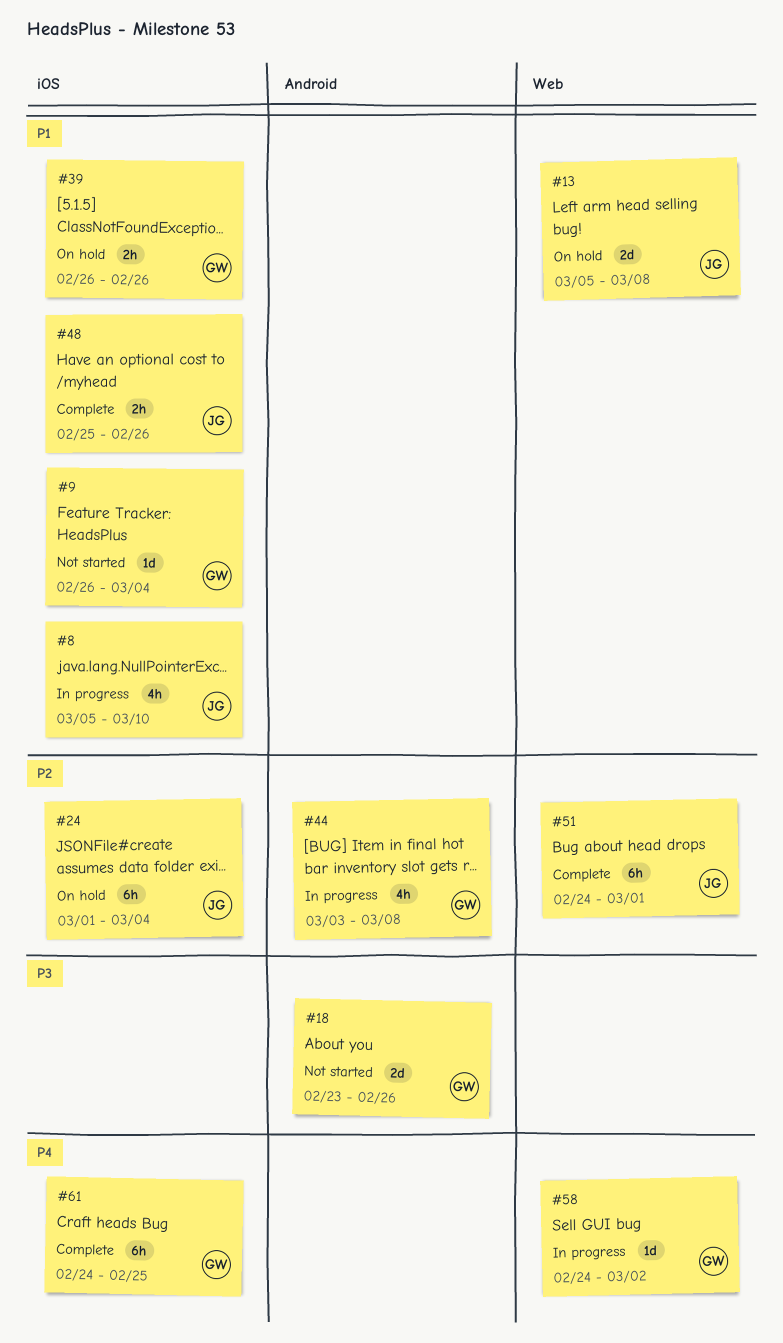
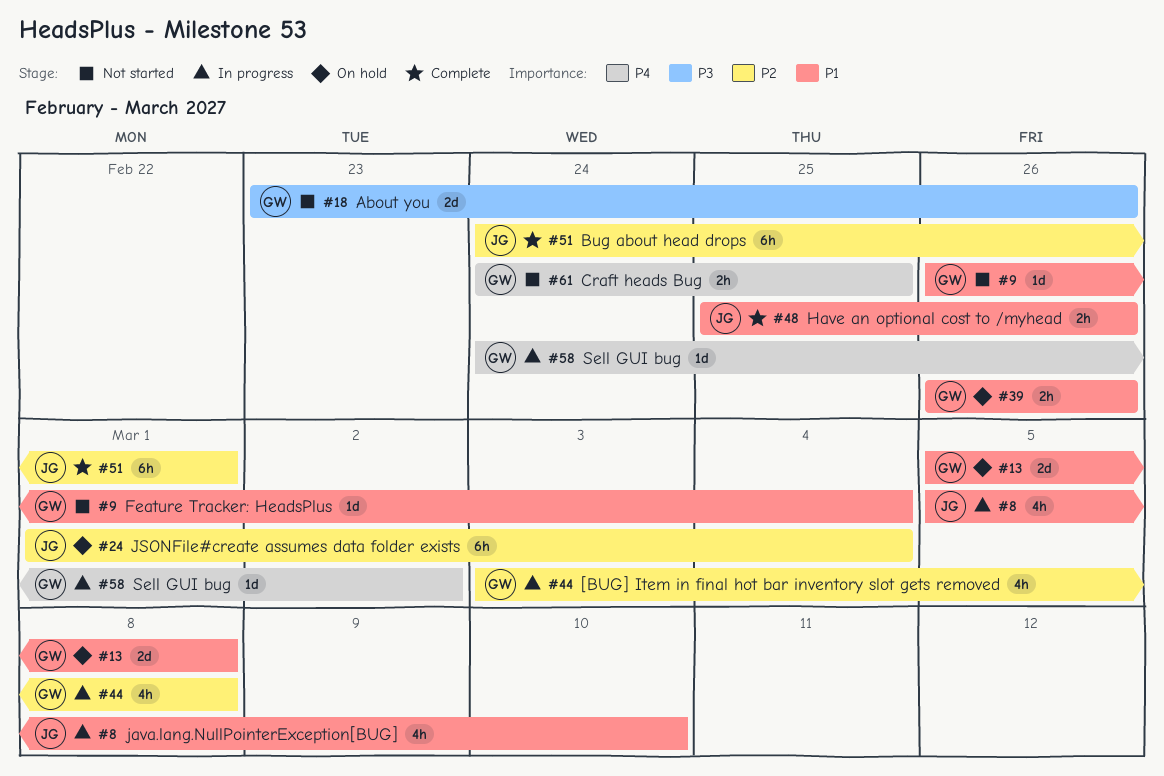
#13, owner: JG -> GW
#61, status: Complete -> Not started
#61, estimate: 6h -> 2h

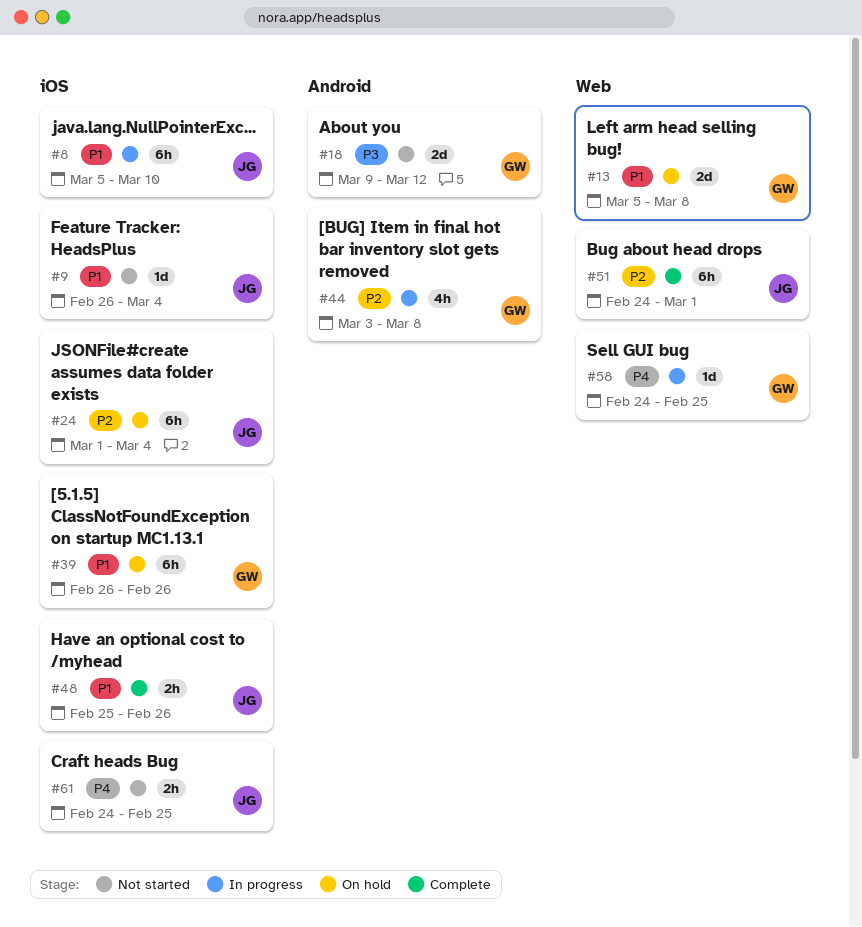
#8, estimate: 4h -> 6h
#9, owner: GW -> JG
#18, start: Feb 23 -> Mar 9
#18, due: Feb 26 -> Mar 12
#39, estimate: 2h -> 6h
#58, due: Mar 2 -> Feb 25
#61, owner: GW -> JG

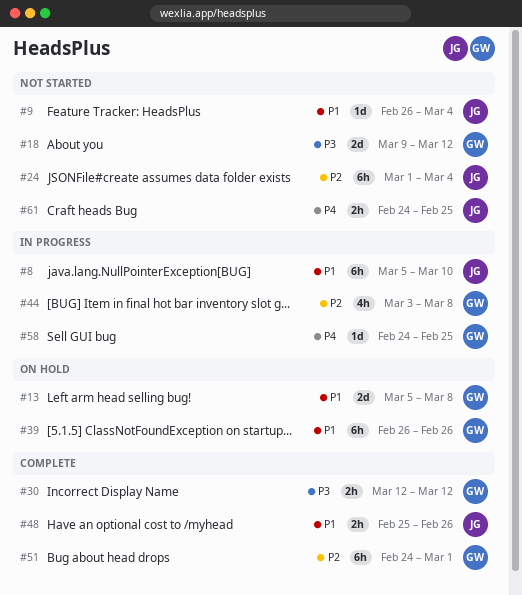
#24, status: On hold -> Not started
#30: none -> present
#51, owner: JG -> GW

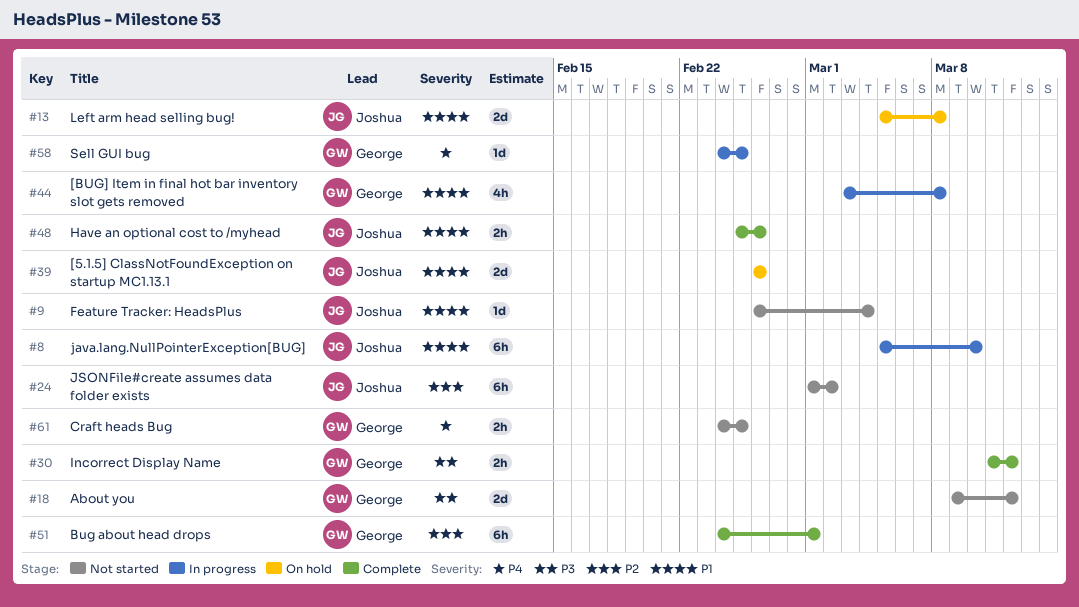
#13, owner: George -> Joshua
#24, due: Mar 4 -> Mar 2
#30, start: Mar 12 -> Mar 11
#39, owner: George -> Joshua
#39, estimate: 6h -> 2d
#44, priority: P2 -> P1
#61, owner: Joshua -> George

